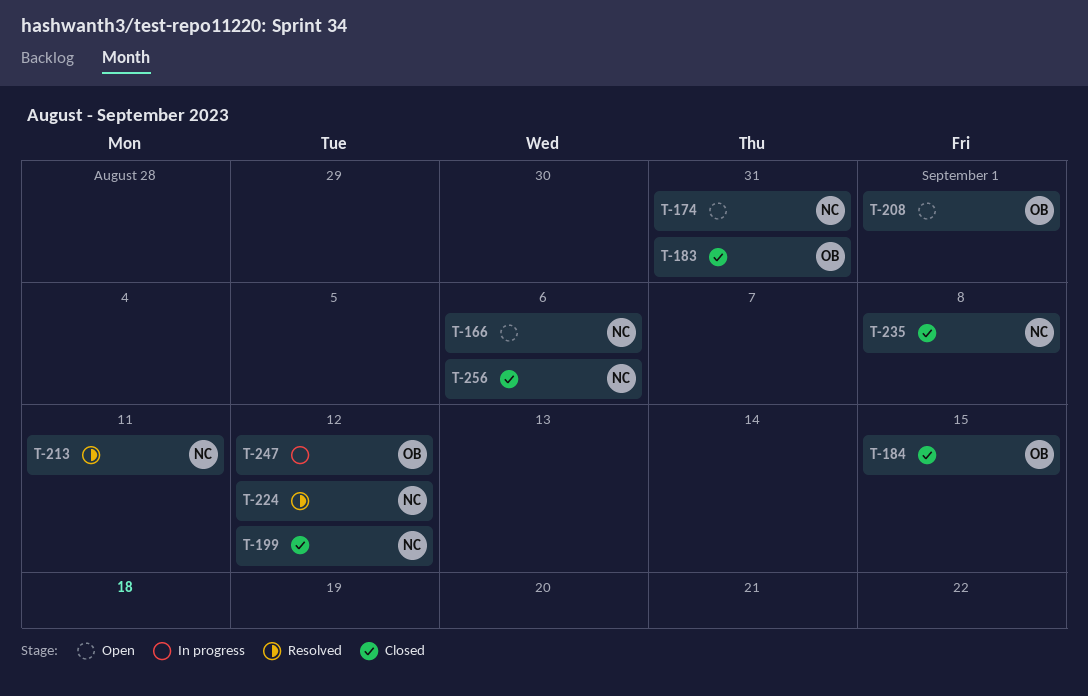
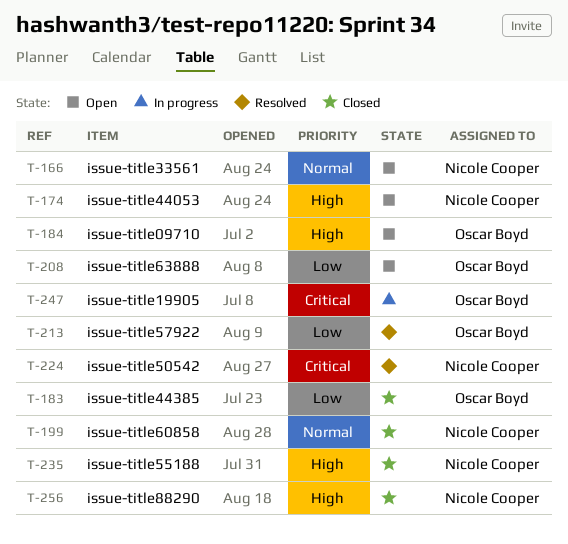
T-184, status: Closed -> Open
T-213, owner: Nicole Cooper -> Oscar Boyd

